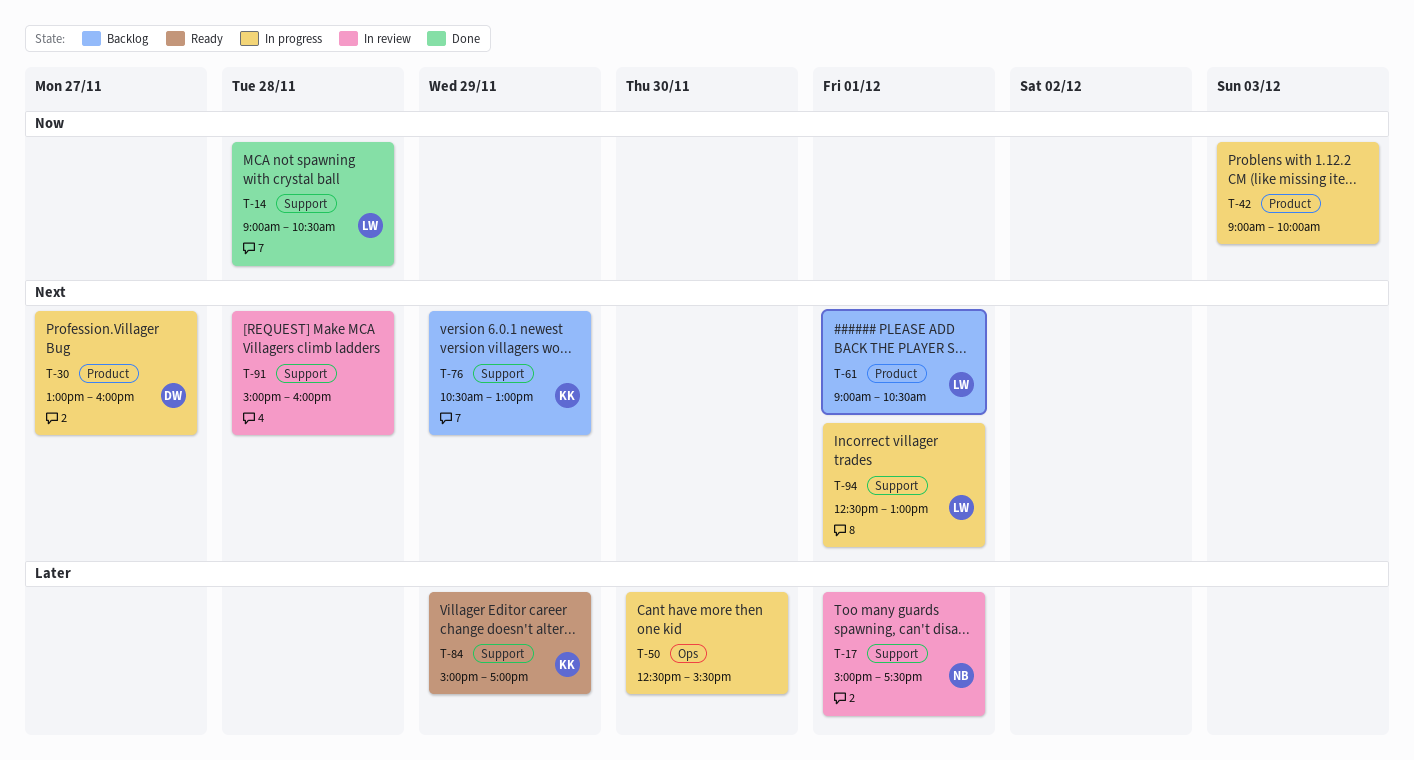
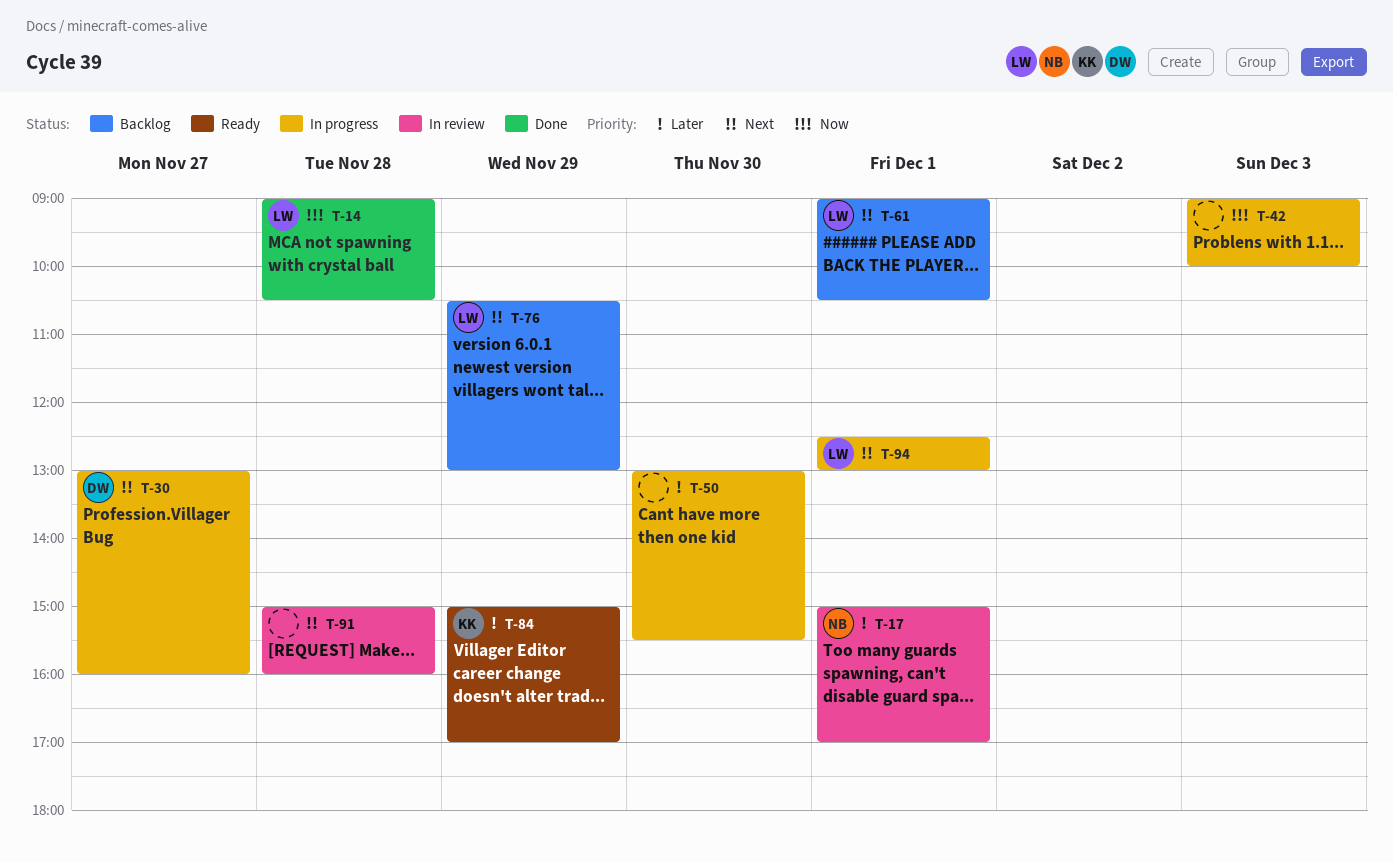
T-17, ends: 17:30 -> 17:00
T-50, begins: 12:30 -> 13:00
T-76, owner: KK -> LW

